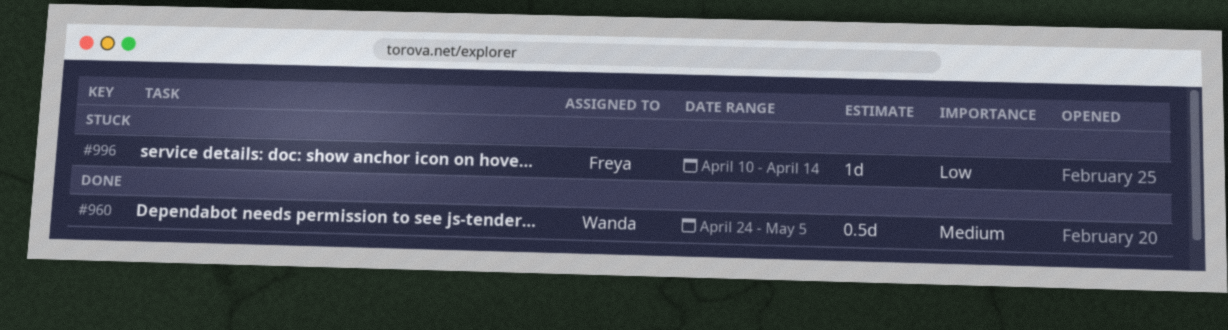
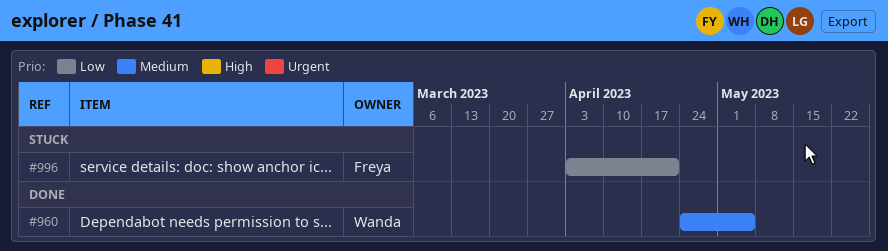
#996, start: Apr 10 -> Apr 3
#996, due: Apr 14 -> Apr 21

